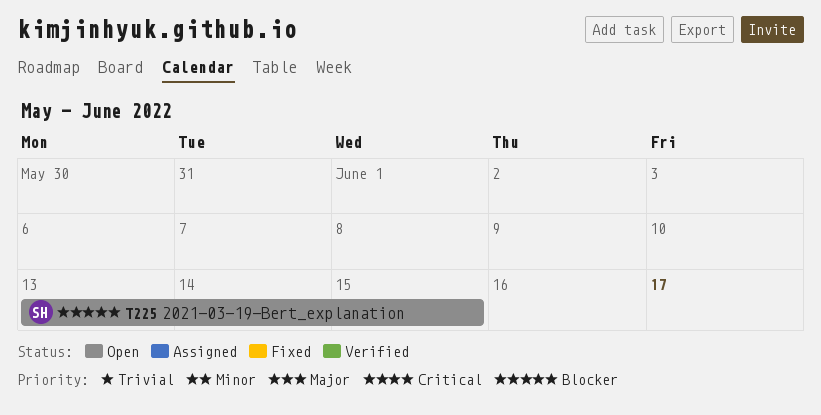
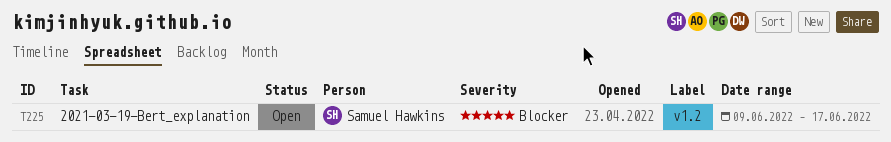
T225, start: Jun 13 -> Jun 9
T225, due: Jun 15 -> Jun 17

